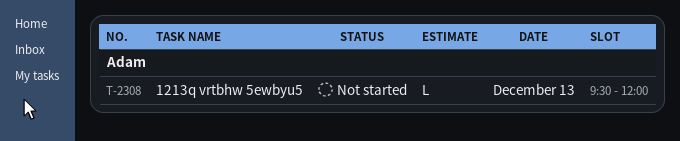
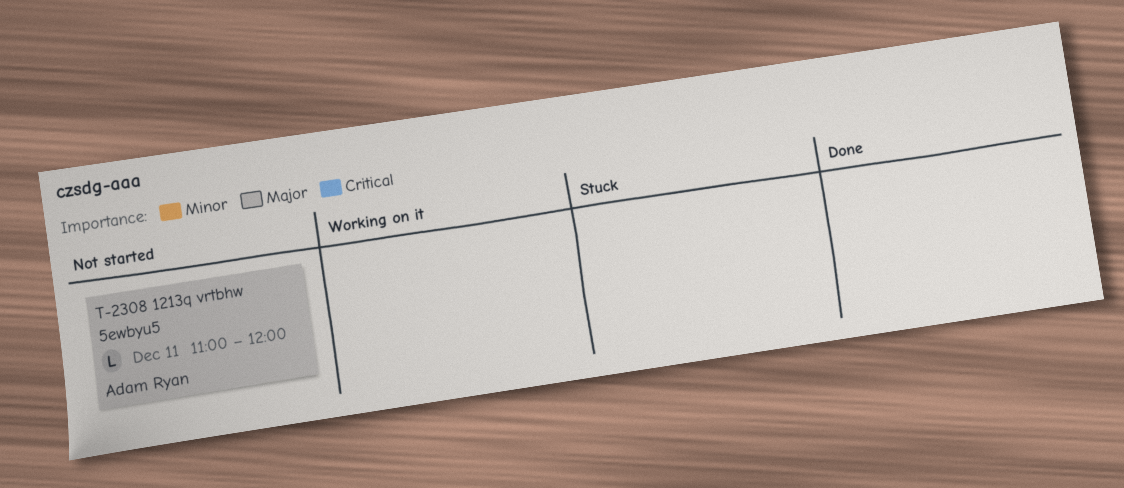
T-2308, day: Dec 13 -> Dec 11
T-2308, begins: 09:30 -> 11:00

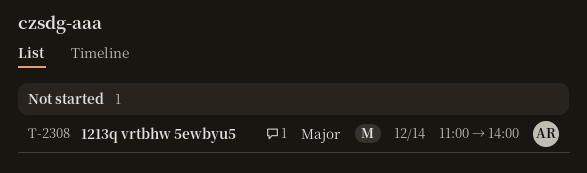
T-2308, estimate: L -> M
T-2308, day: Dec 11 -> Dec 14
T-2308, ends: 12:00 -> 14:00

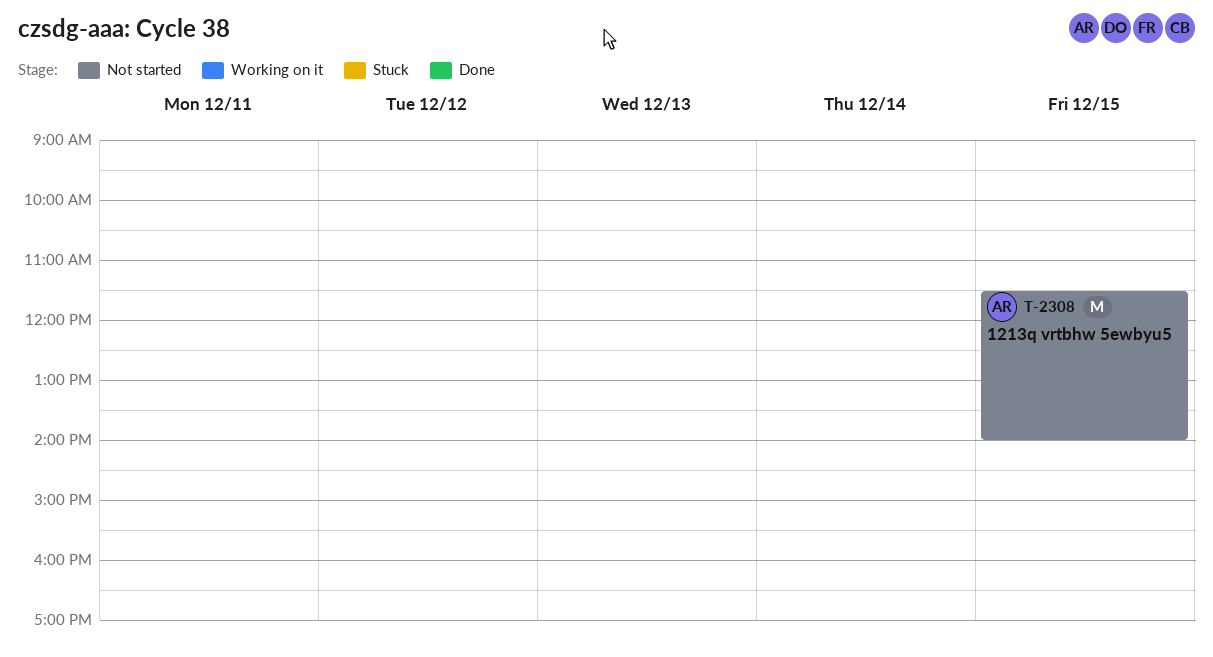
T-2308, day: Dec 14 -> Dec 15
T-2308, begins: 11:00 -> 11:30

